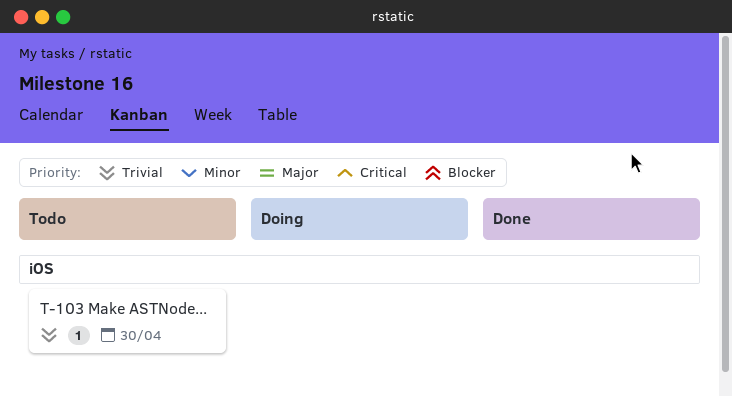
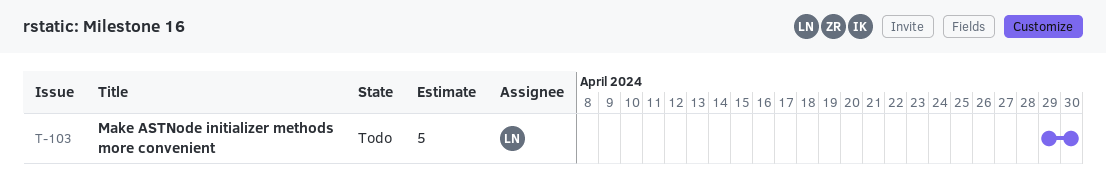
T-103, estimate: 1 -> 5

